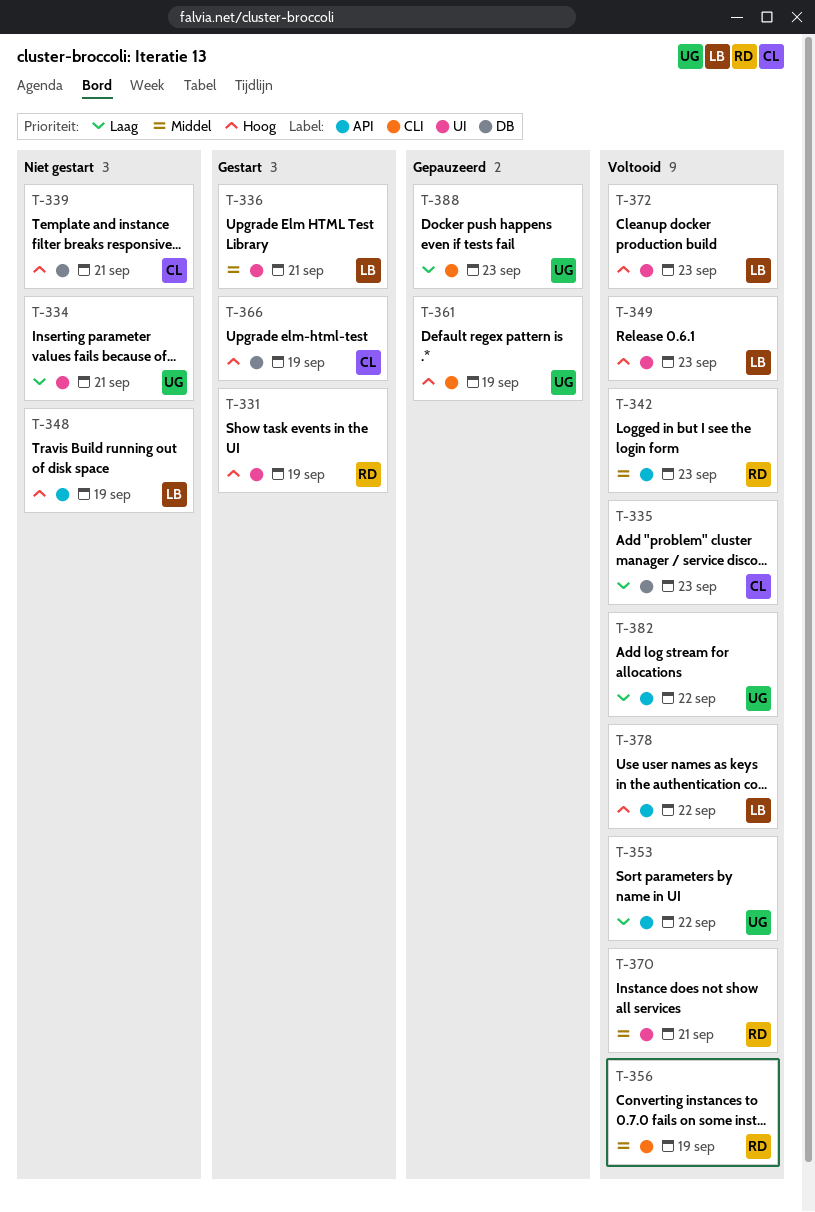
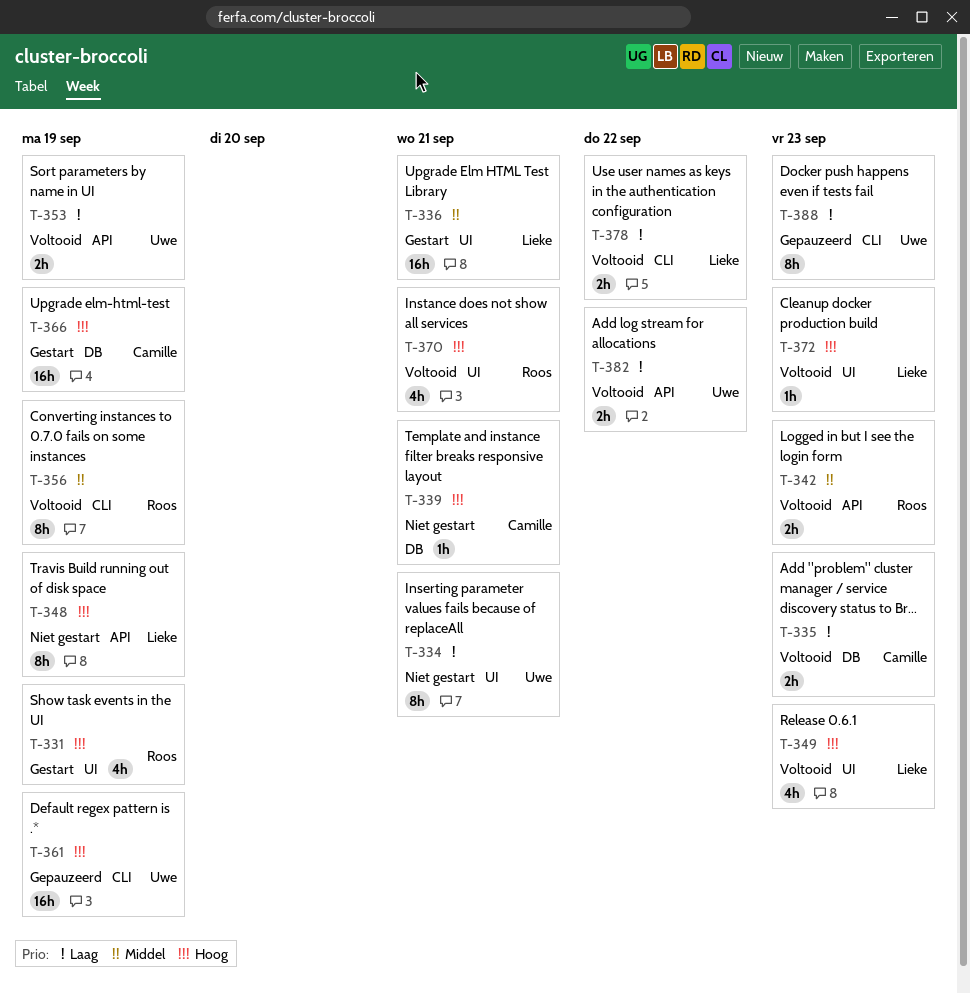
T-353, due: Sep 22 -> Sep 19
T-370, priority: Middel -> Hoog
T-378, priority: Hoog -> Laag
T-378, label: API -> CLI

